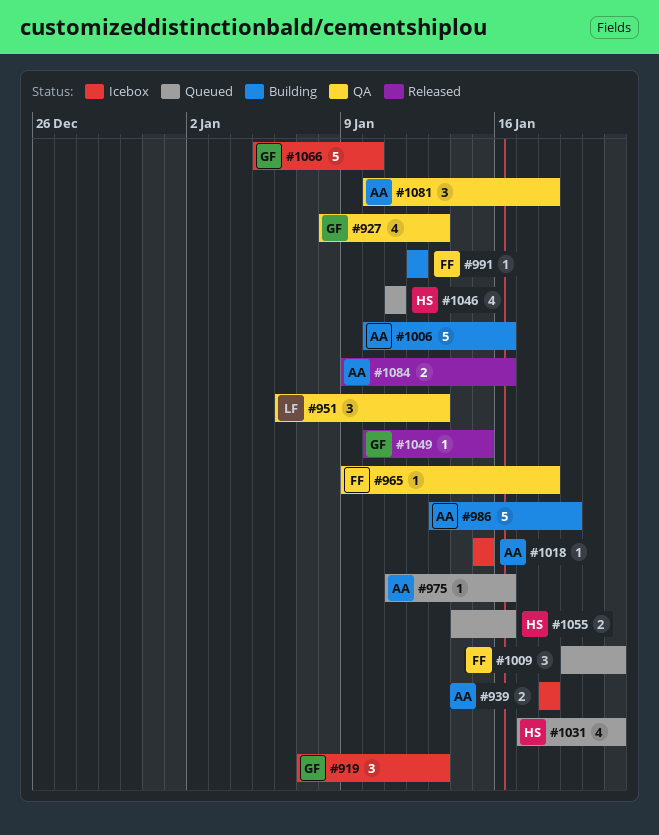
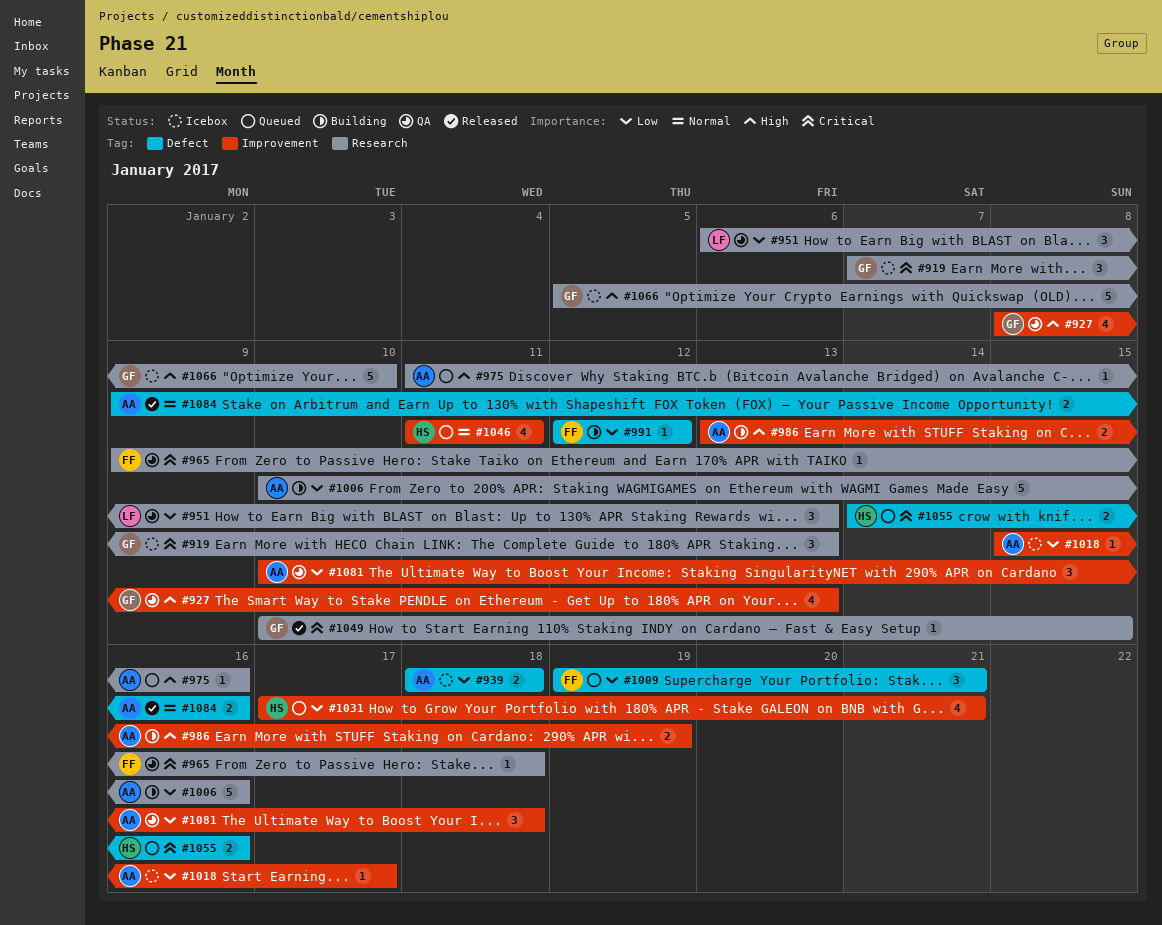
#986, estimate: 5 -> 2
#1018, due: Jan 15 -> Jan 17

